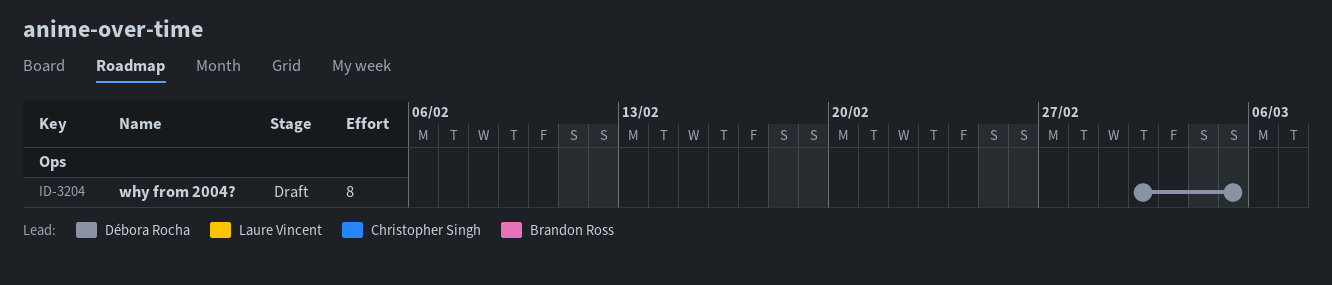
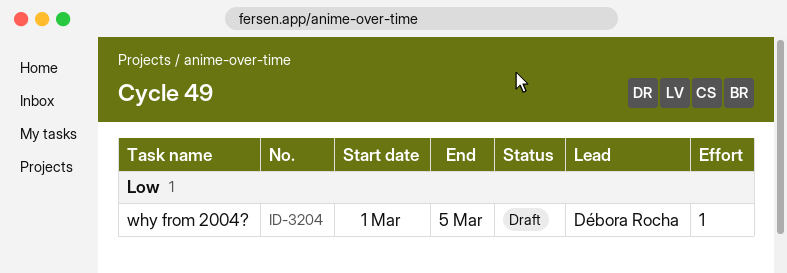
ID-3204, estimate: 8 -> 1
ID-3204, start: Mar 2 -> Mar 1

